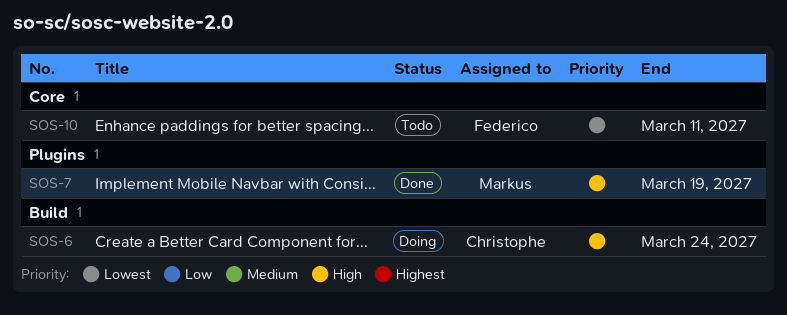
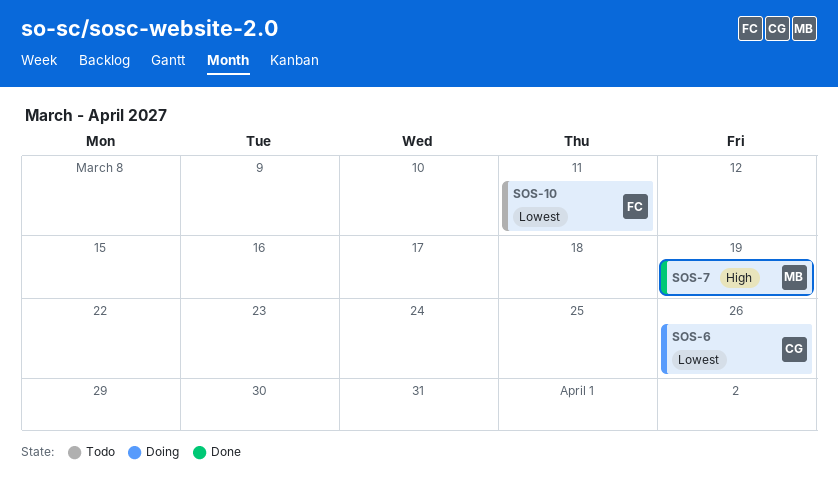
SOS-6, priority: High -> Lowest
SOS-6, due: Mar 24 -> Mar 26

